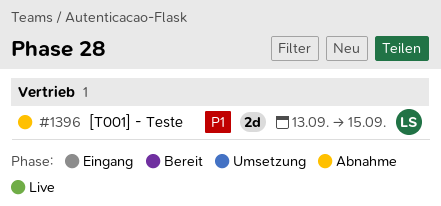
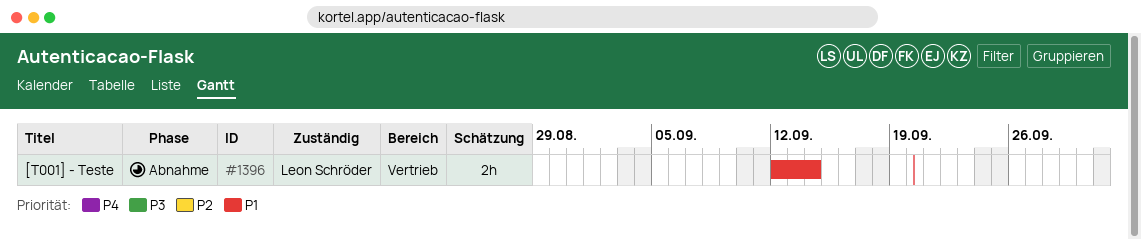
#1396, estimate: 2d -> 2h
#1396, start: Sep 13 -> Sep 12
#1396, due: Sep 15 -> Sep 14

